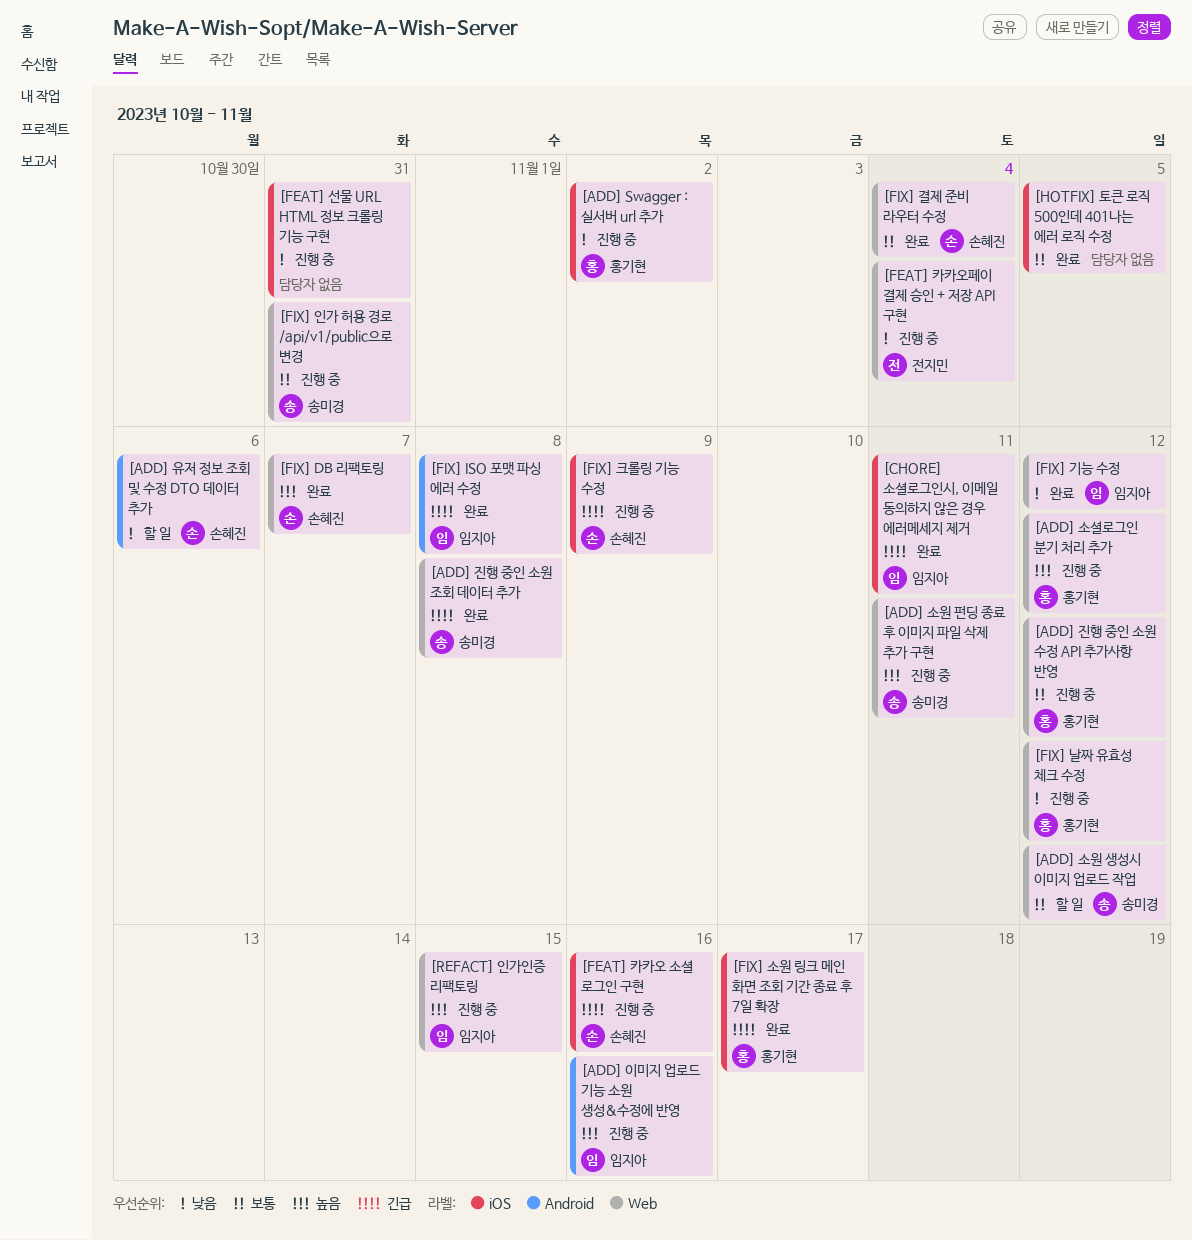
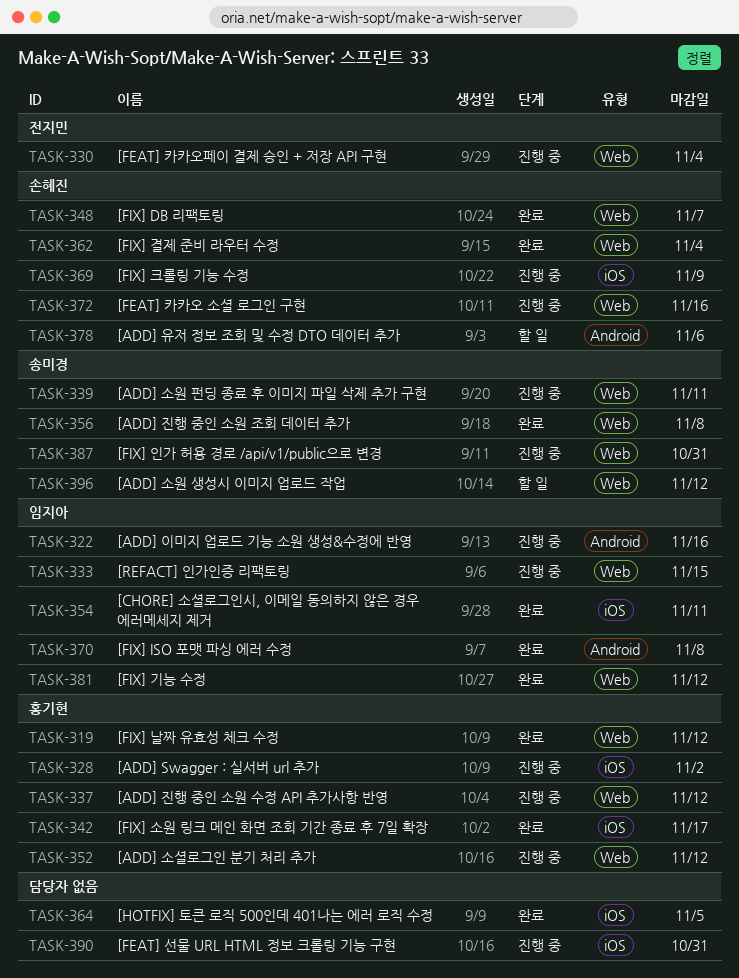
[FEAT] 카카오 소셜 로그인 구현, label: iOS -> Web
[FIX] 날짜 유효성 체크 수정, status: 진행 중 -> 완료

